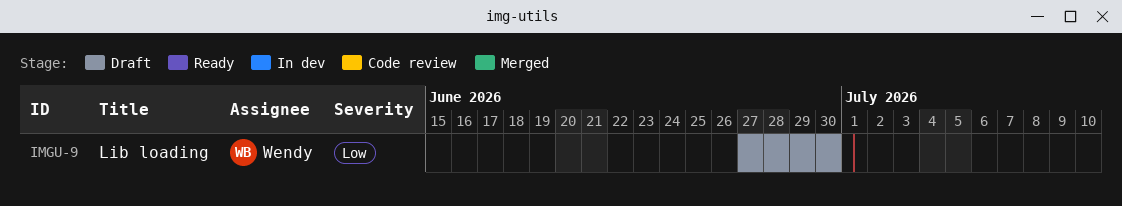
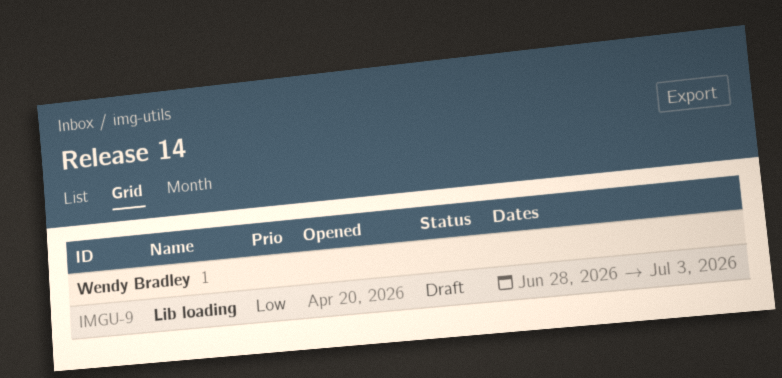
IMGU-9, start: Jun 27 -> Jun 28
IMGU-9, due: Jun 30 -> Jul 3

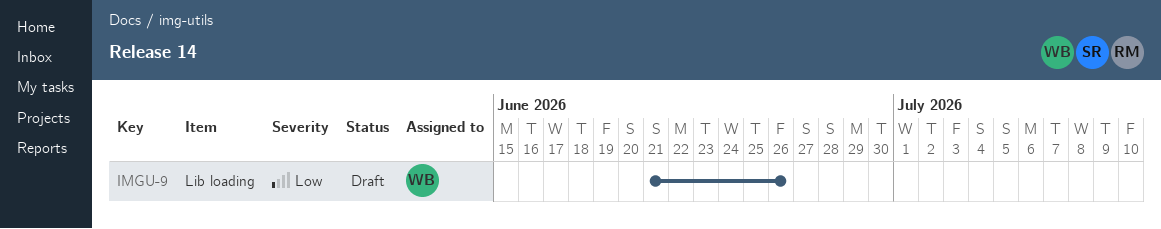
IMGU-9, start: Jun 28 -> Jun 21
IMGU-9, due: Jul 3 -> Jun 26

